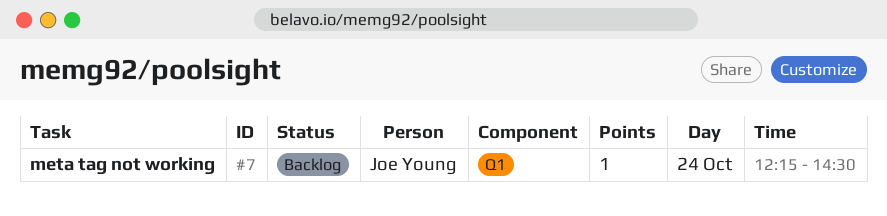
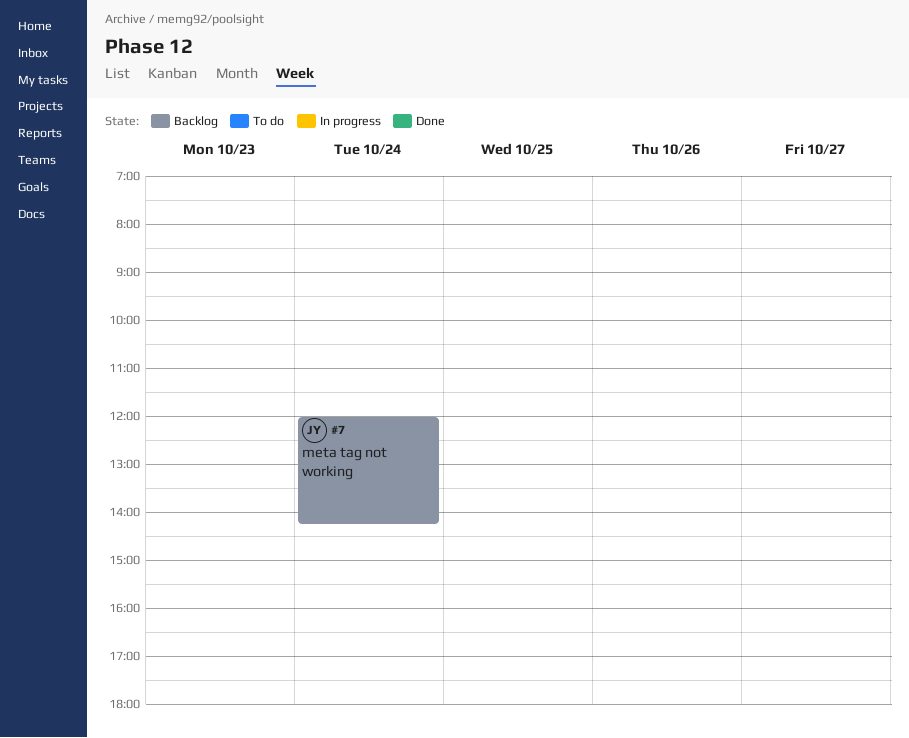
#7, begins: 12:15 -> 12:00
#7, ends: 14:30 -> 14:15

